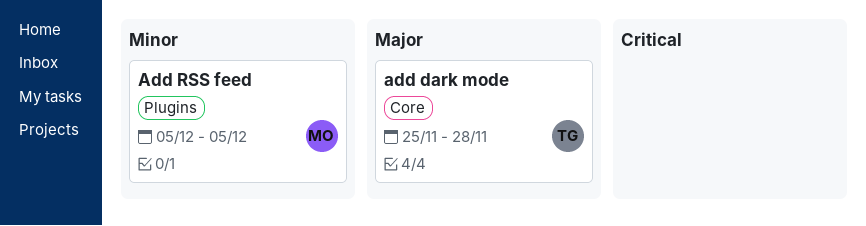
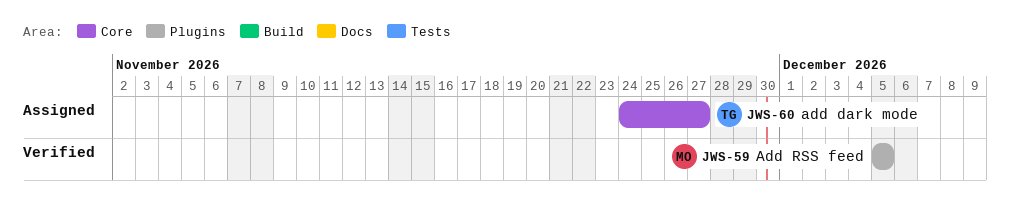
add dark mode, start: Nov 25 -> Nov 24
add dark mode, due: Nov 28 -> Nov 27

